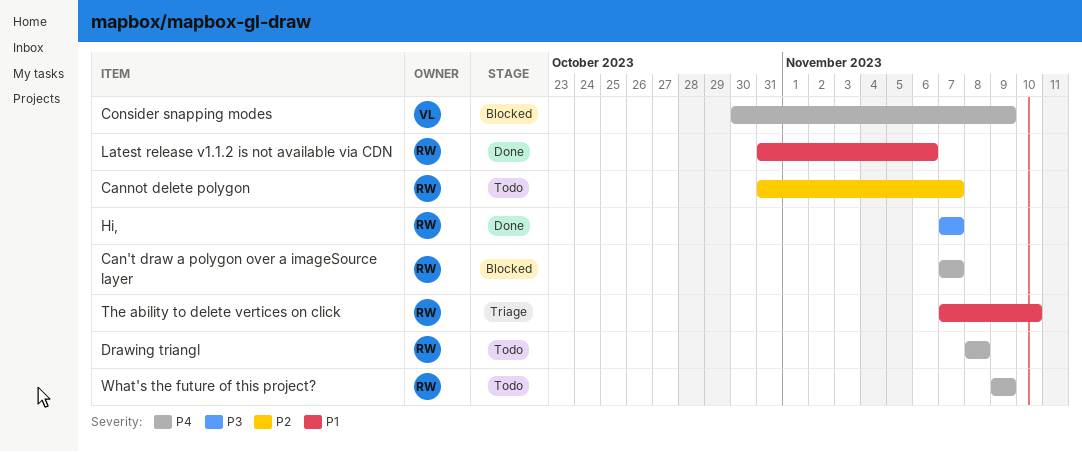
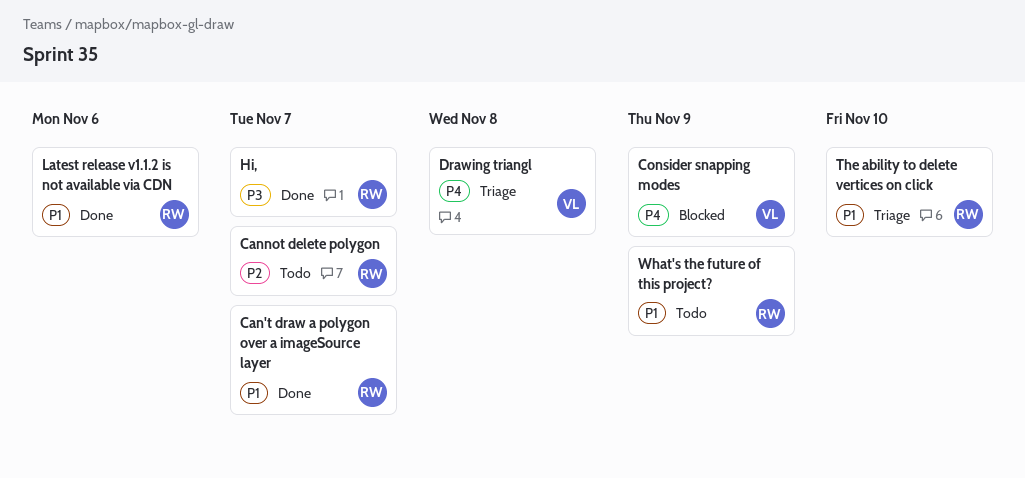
Can't draw a polygon over a imageSource layer, status: Blocked -> Done
Can't draw a polygon over a imageSource layer, priority: P4 -> P1
Drawing triangl, status: Todo -> Triage
Drawing triangl, owner: RW -> VL
What's the future of this project?, priority: P4 -> P1

